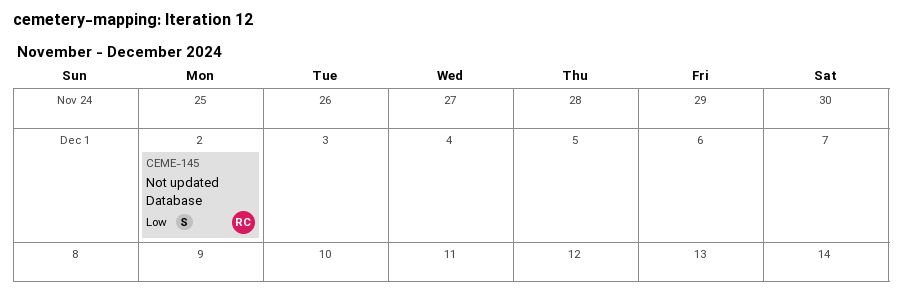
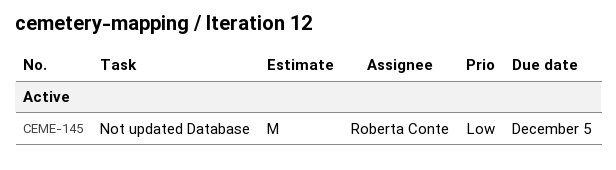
CEME-145, estimate: S -> M
CEME-145, due: Dec 2 -> Dec 5

